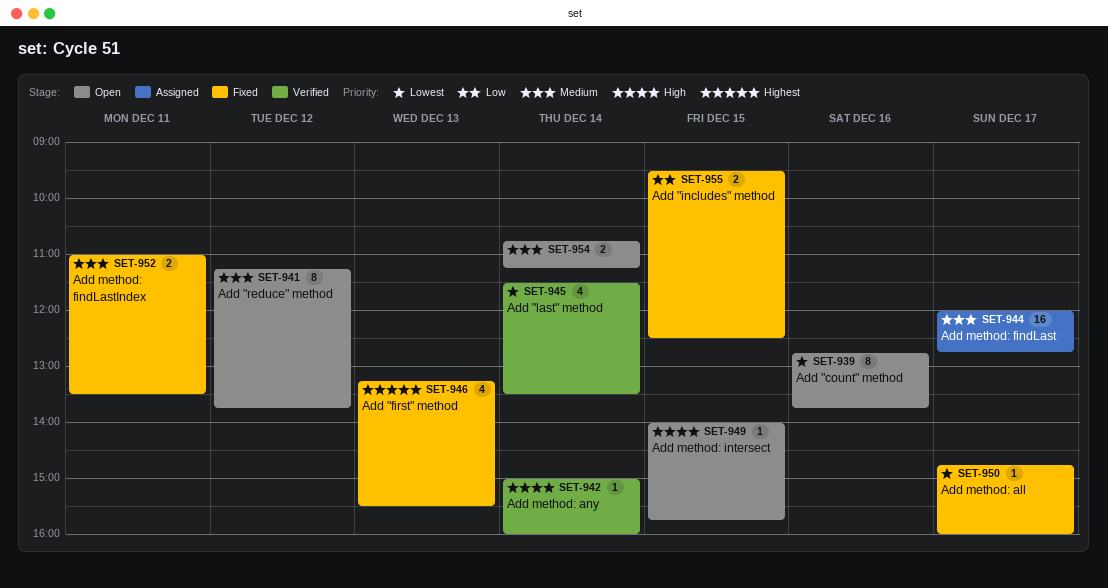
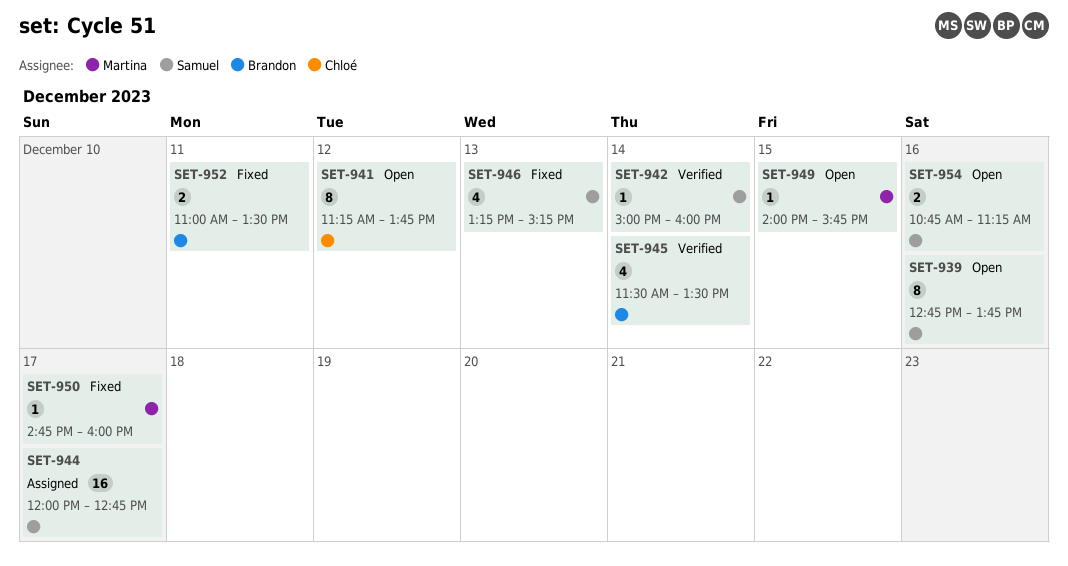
SET-946, ends: 15:30 -> 15:15
SET-954, day: Dec 14 -> Dec 16
SET-955: present -> none

